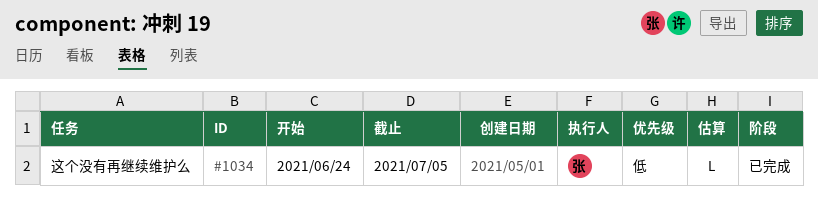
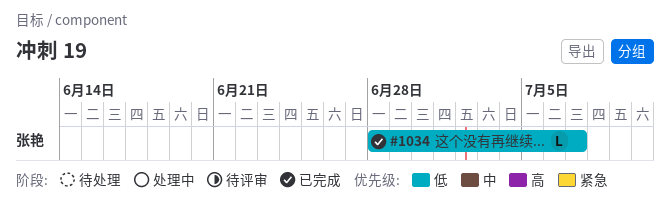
#1034, start: Jun 24 -> Jun 28
#1034, due: Jul 5 -> Jul 7

